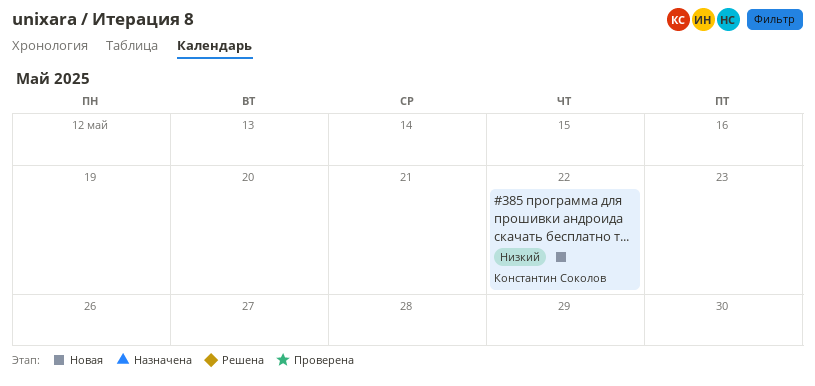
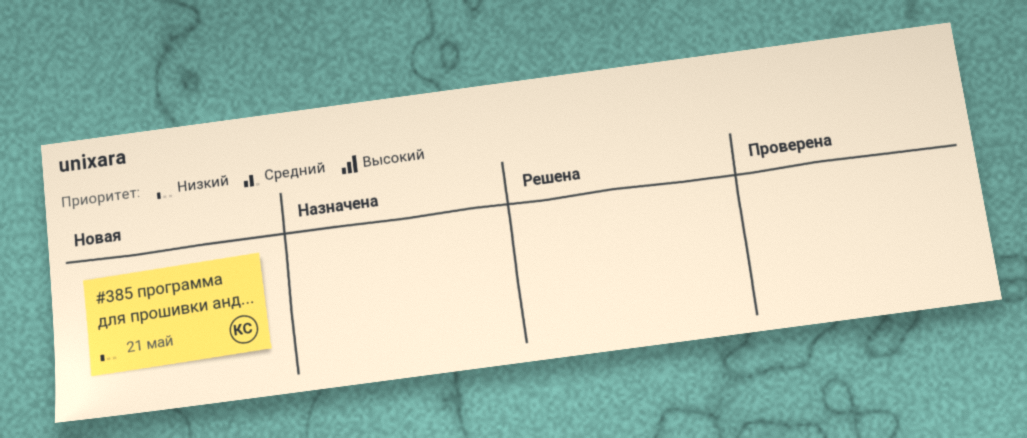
#385, due: May 22 -> May 21

